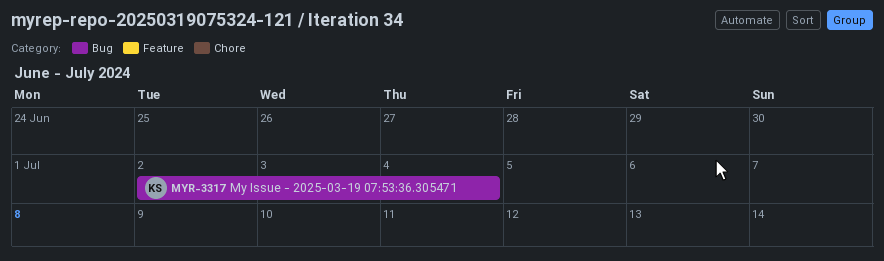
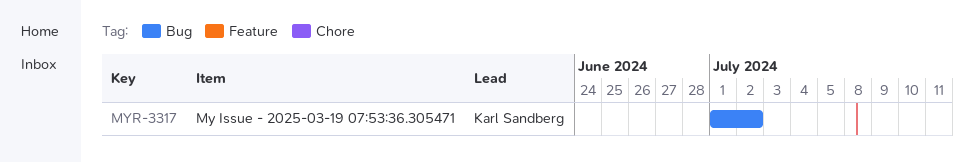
MYR-3317, start: Jul 2 -> Jul 1
MYR-3317, due: Jul 4 -> Jul 2

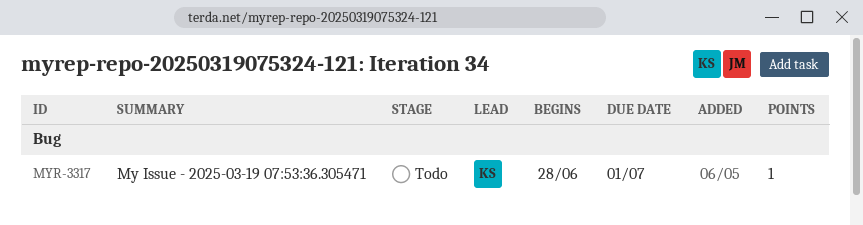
MYR-3317, start: Jul 1 -> Jun 28
MYR-3317, due: Jul 2 -> Jul 1

